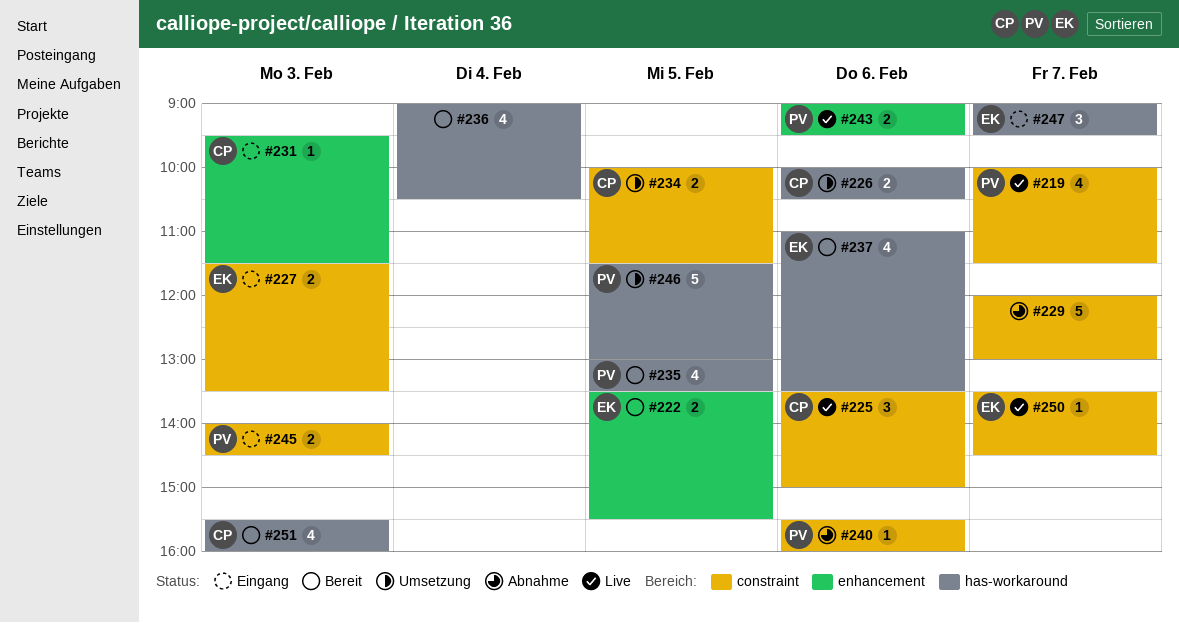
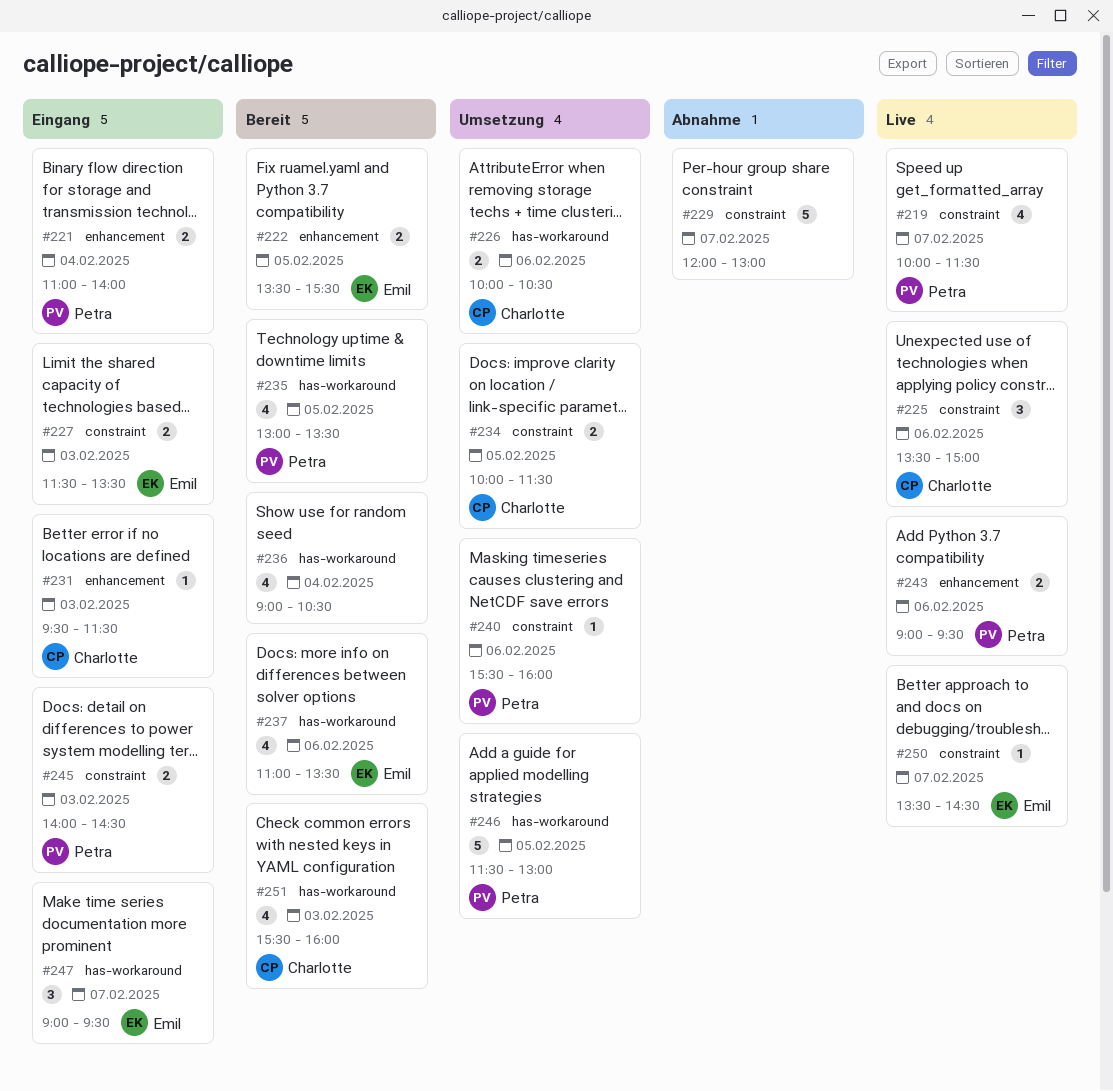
#221: none -> present
#240, status: Abnahme -> Umsetzung

